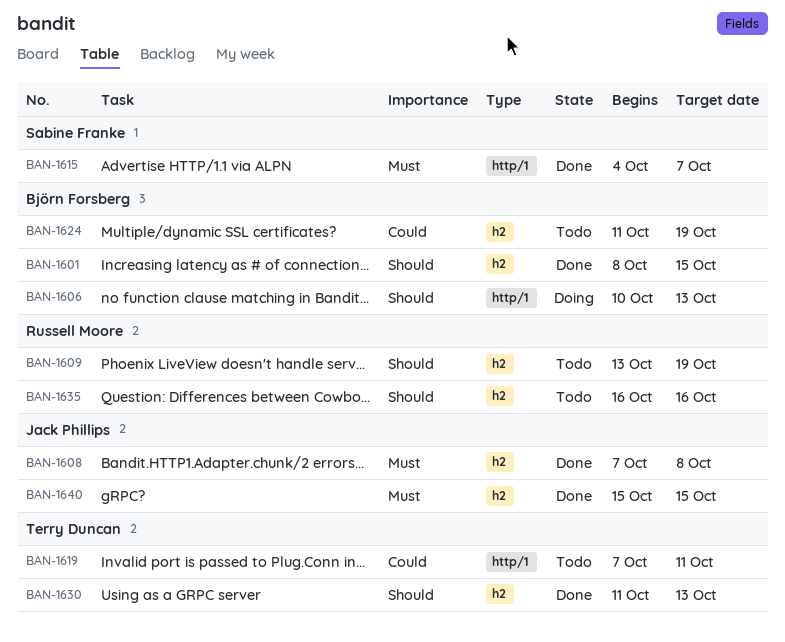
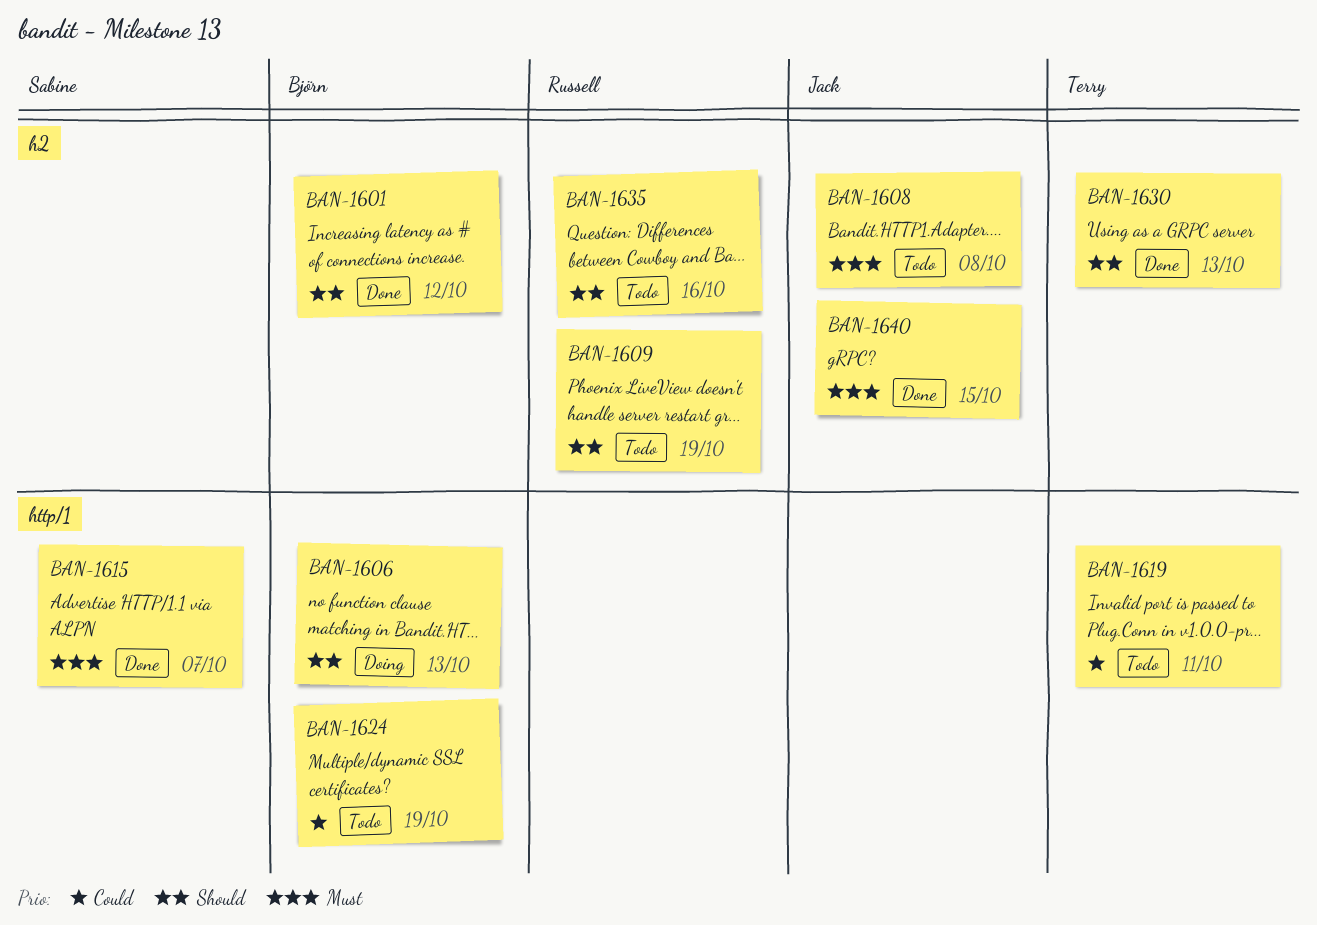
BAN-1601, due: Oct 15 -> Oct 12
BAN-1608, status: Done -> Todo
BAN-1624, label: h2 -> http/1

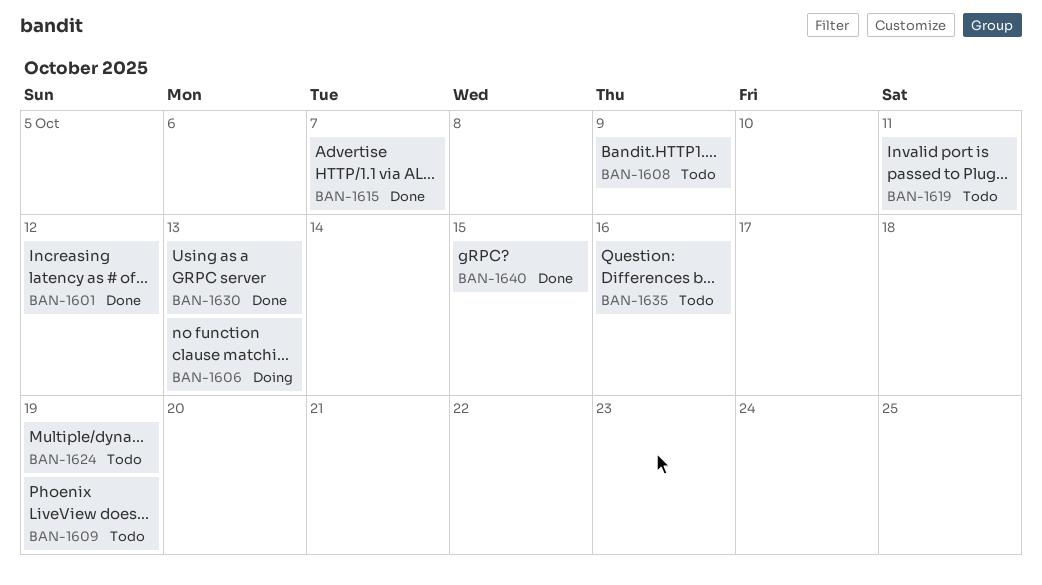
BAN-1608, due: Oct 8 -> Oct 9

